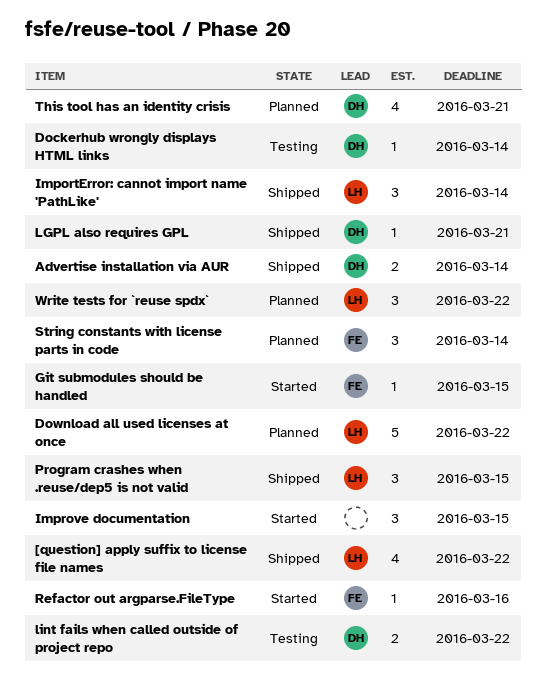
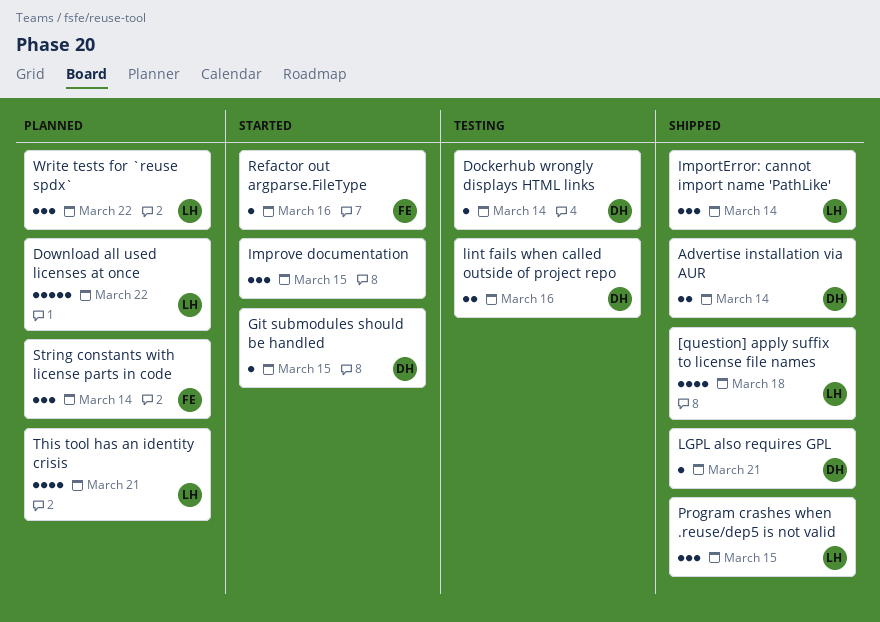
[question] apply suffix to license file names, due: Mar 22 -> Mar 18
Git submodules should be handled, owner: FE -> DH
lint fails when called outside of project repo, due: Mar 22 -> Mar 16
This tool has an identity crisis, owner: DH -> LH

